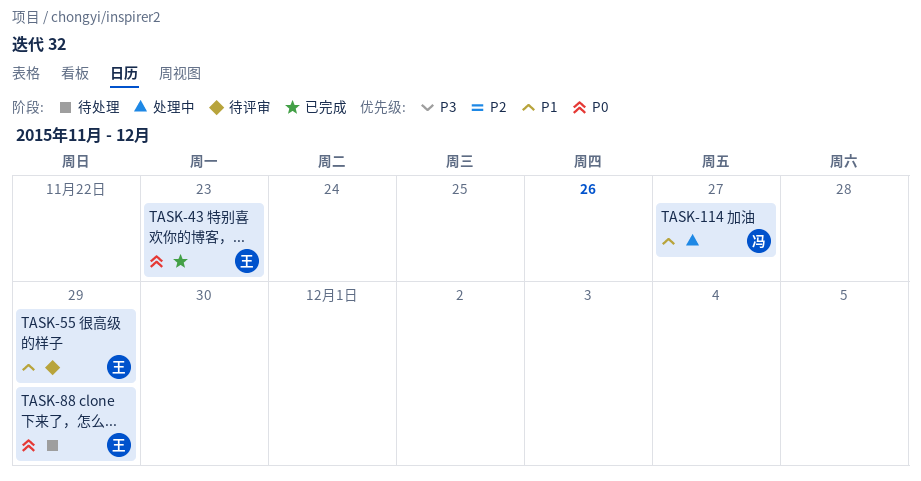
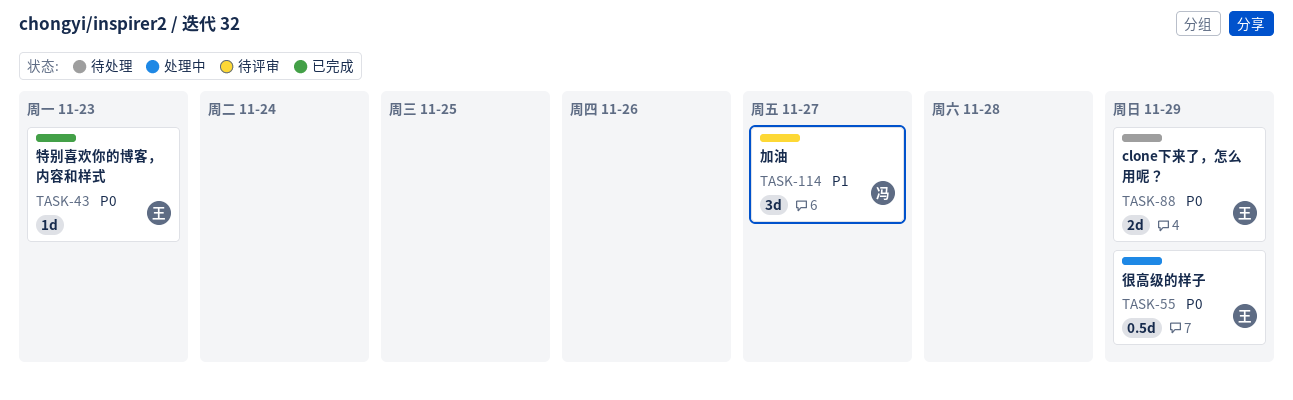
TASK-55, status: 待评审 -> 处理中
TASK-55, priority: P1 -> P0
TASK-114, status: 处理中 -> 待评审

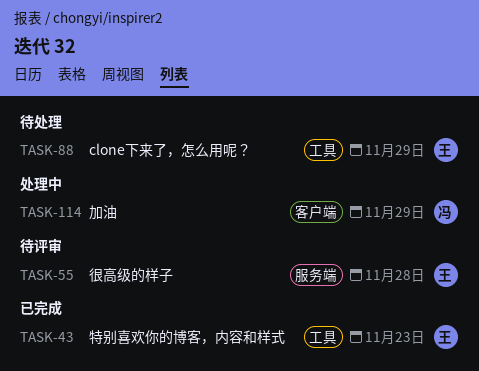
TASK-55, status: 处理中 -> 待评审
TASK-55, due: Nov 29 -> Nov 28
TASK-114, status: 待评审 -> 处理中
TASK-114, due: Nov 27 -> Nov 29

